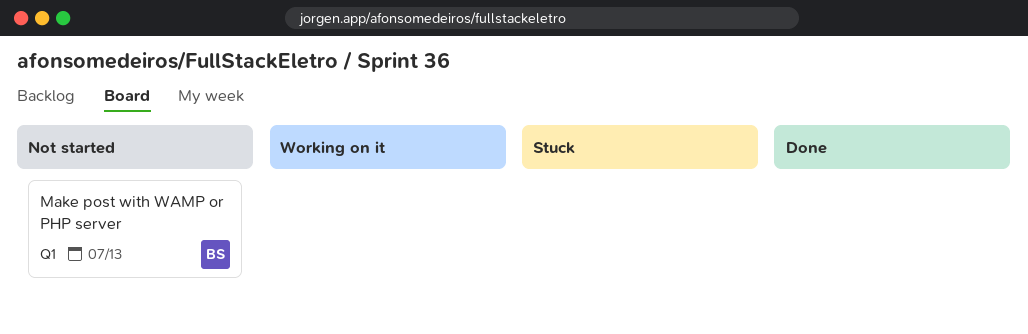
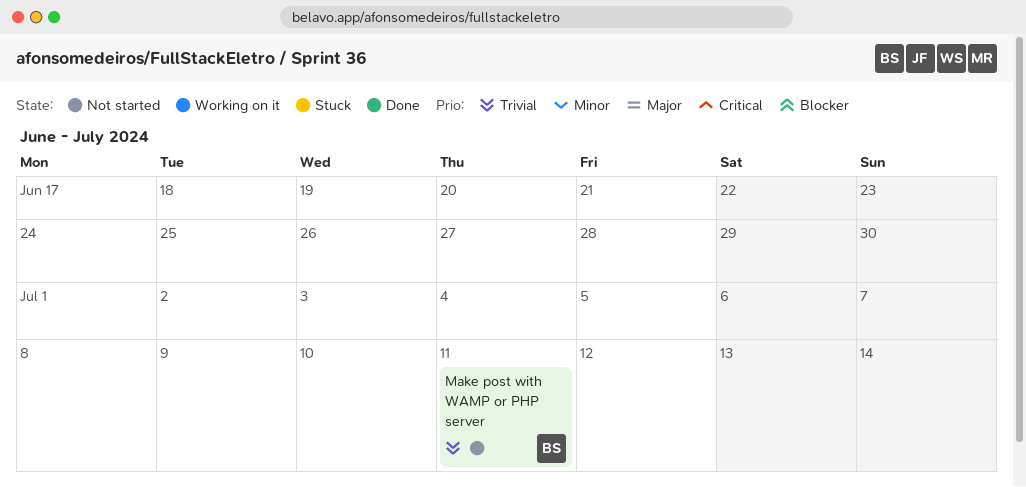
Make post with WAMP or PHP server, due: Jul 13 -> Jul 11

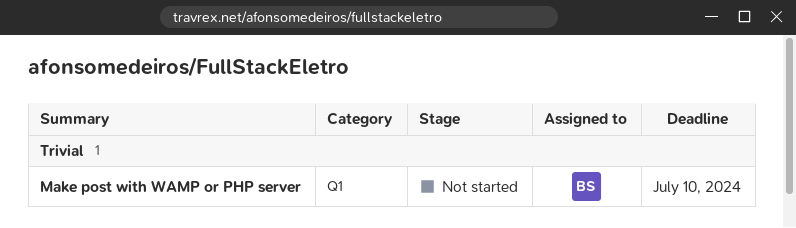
Make post with WAMP or PHP server, due: Jul 11 -> Jul 10

